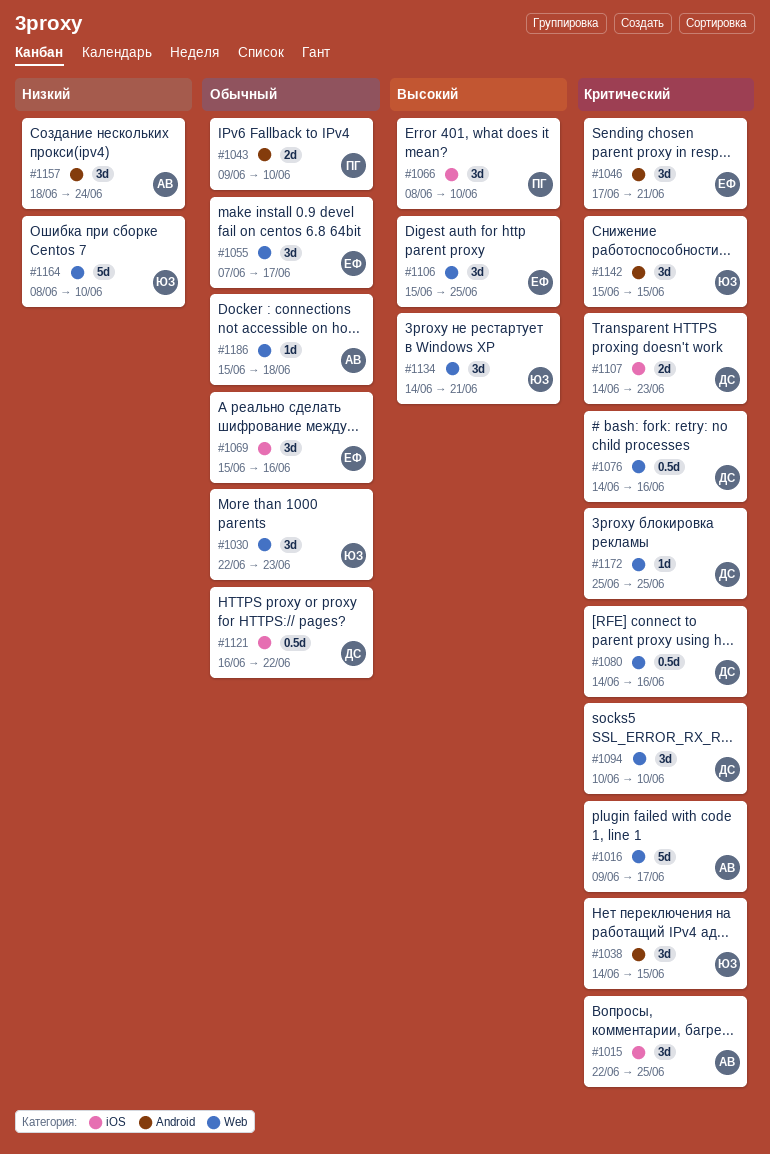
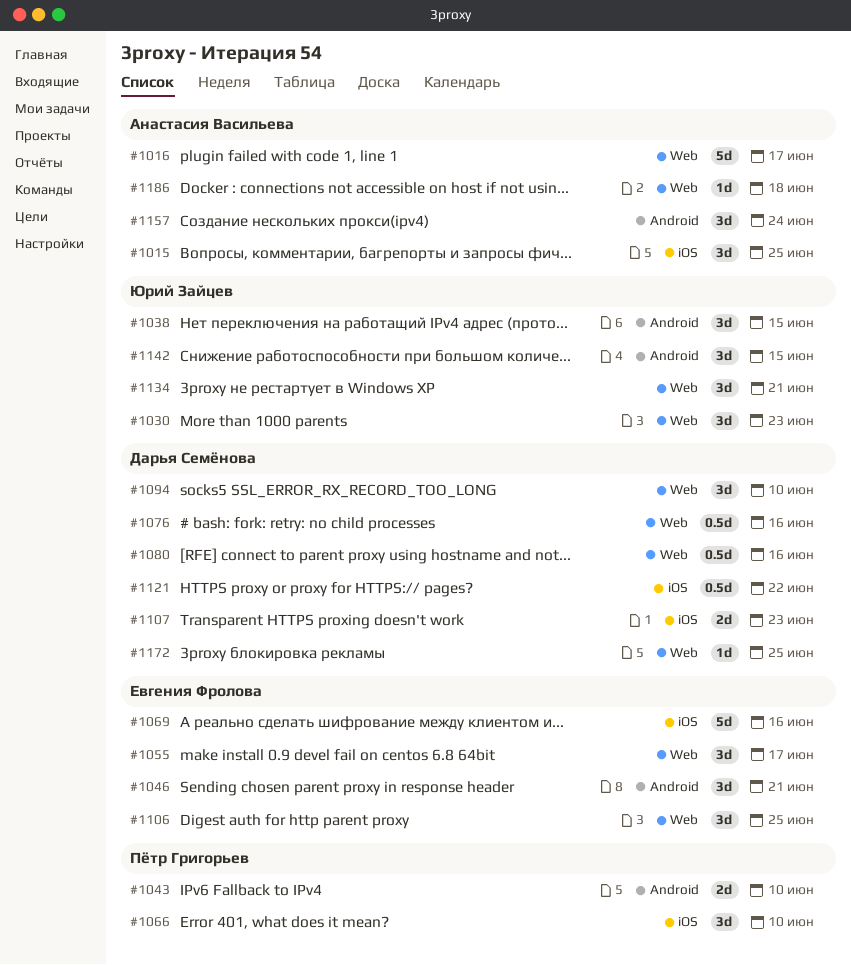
#1069, estimate: 3d -> 5d
#1164: present -> none

